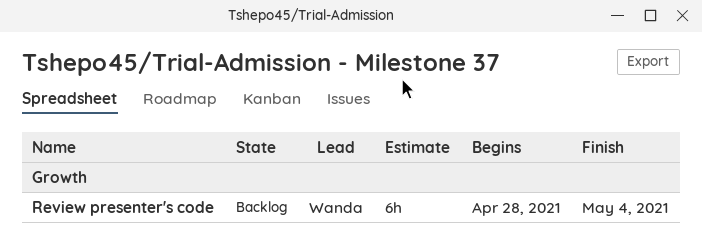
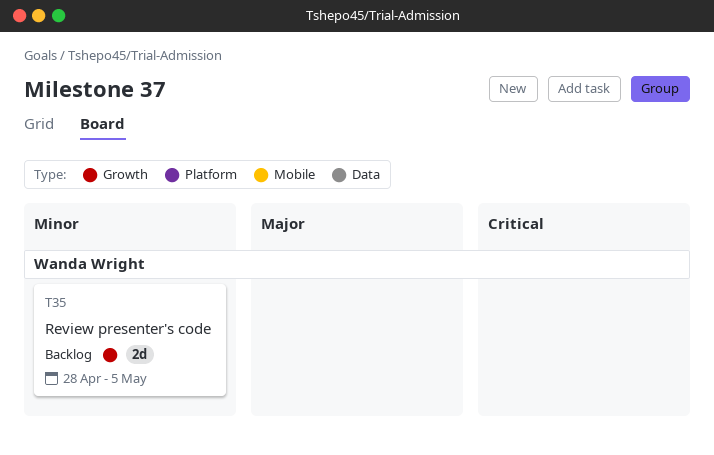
Review presenter's code, estimate: 6h -> 2d
Review presenter's code, due: May 4 -> May 5

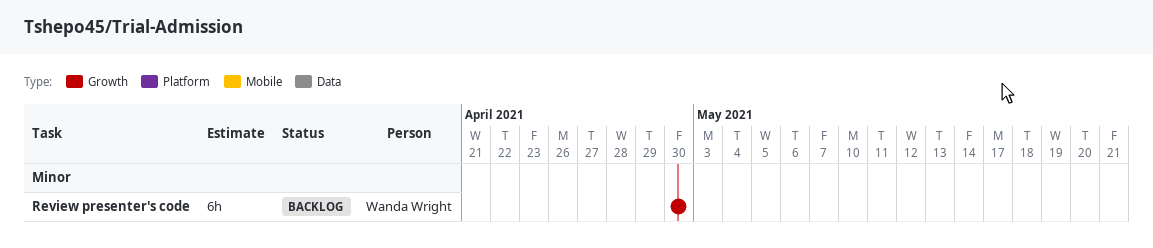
Review presenter's code, estimate: 2d -> 6h
Review presenter's code, start: Apr 28 -> Apr 30
Review presenter's code, due: May 5 -> Apr 30

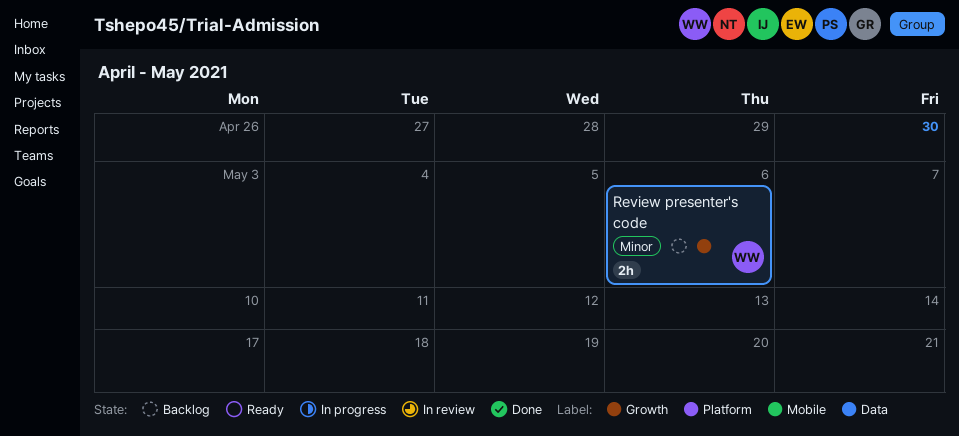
Review presenter's code, estimate: 6h -> 2h
Review presenter's code, due: Apr 30 -> May 6

